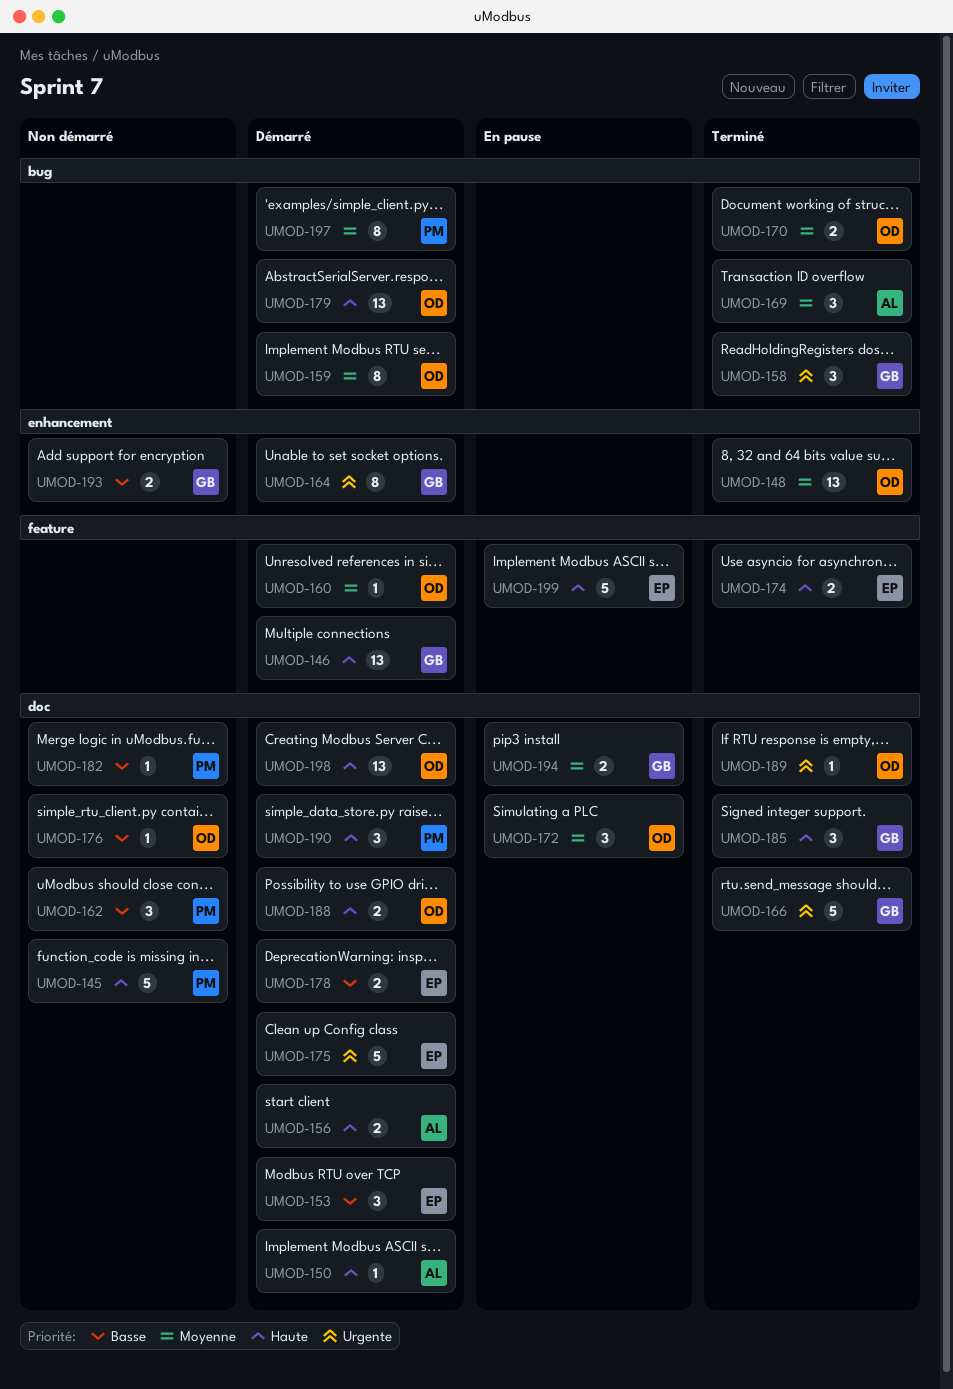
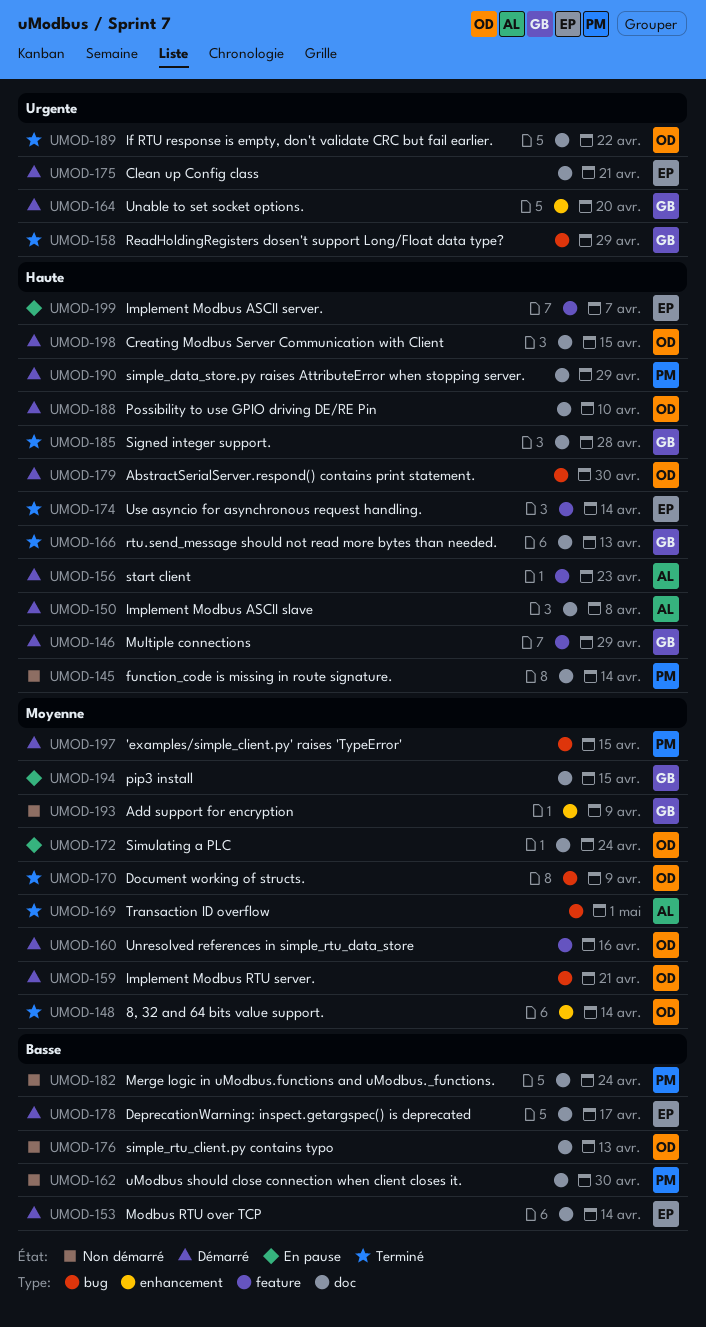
UMOD-156, label: doc -> feature
UMOD-166, priority: Urgente -> Haute
UMOD-193, priority: Basse -> Moyenne

